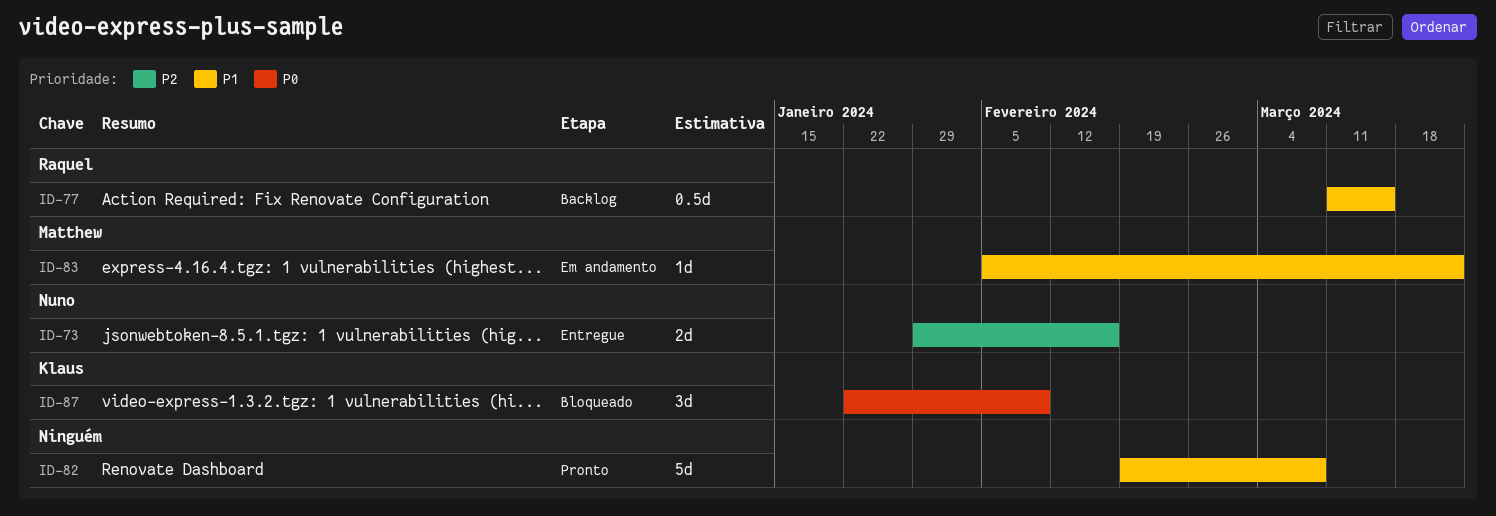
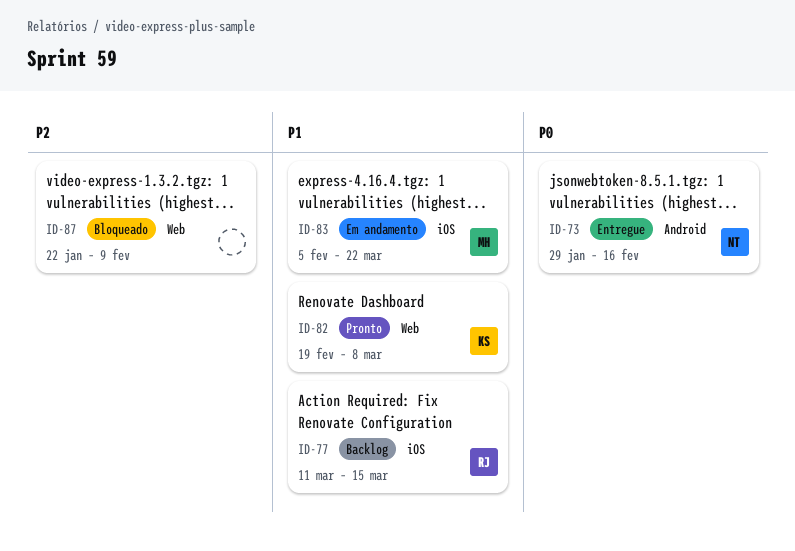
ID-73, priority: P2 -> P0
ID-82, owner: none -> Klaus
ID-87, owner: Klaus -> none
ID-87, priority: P0 -> P2

